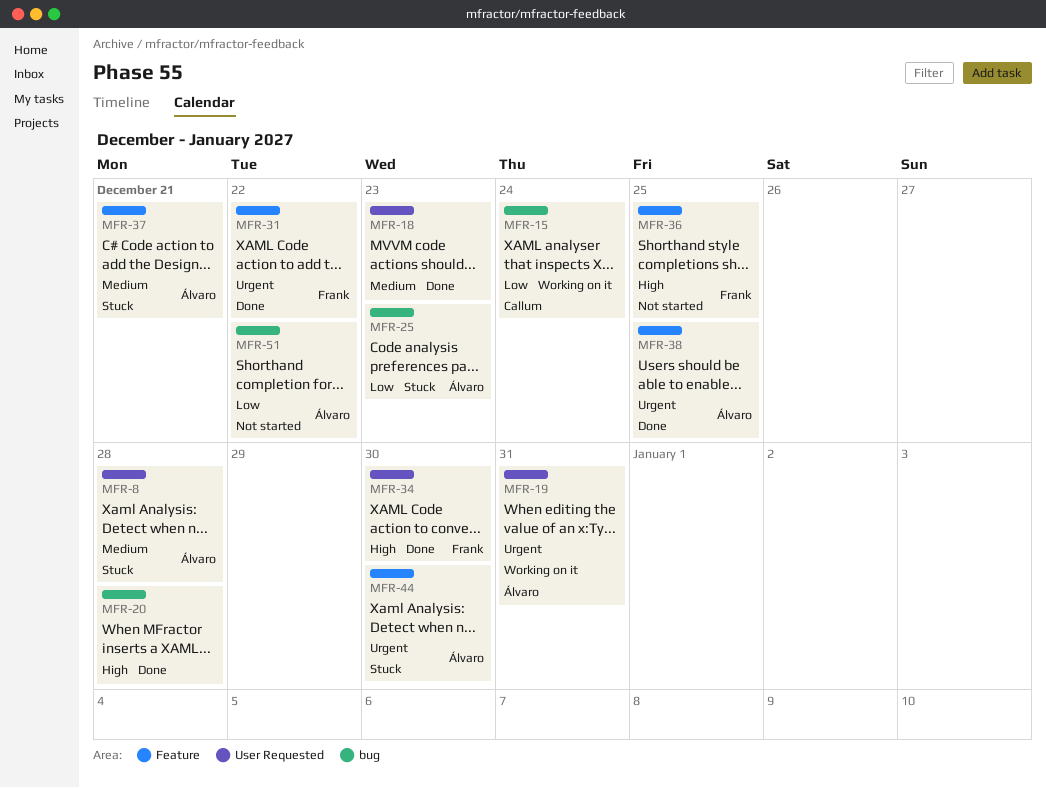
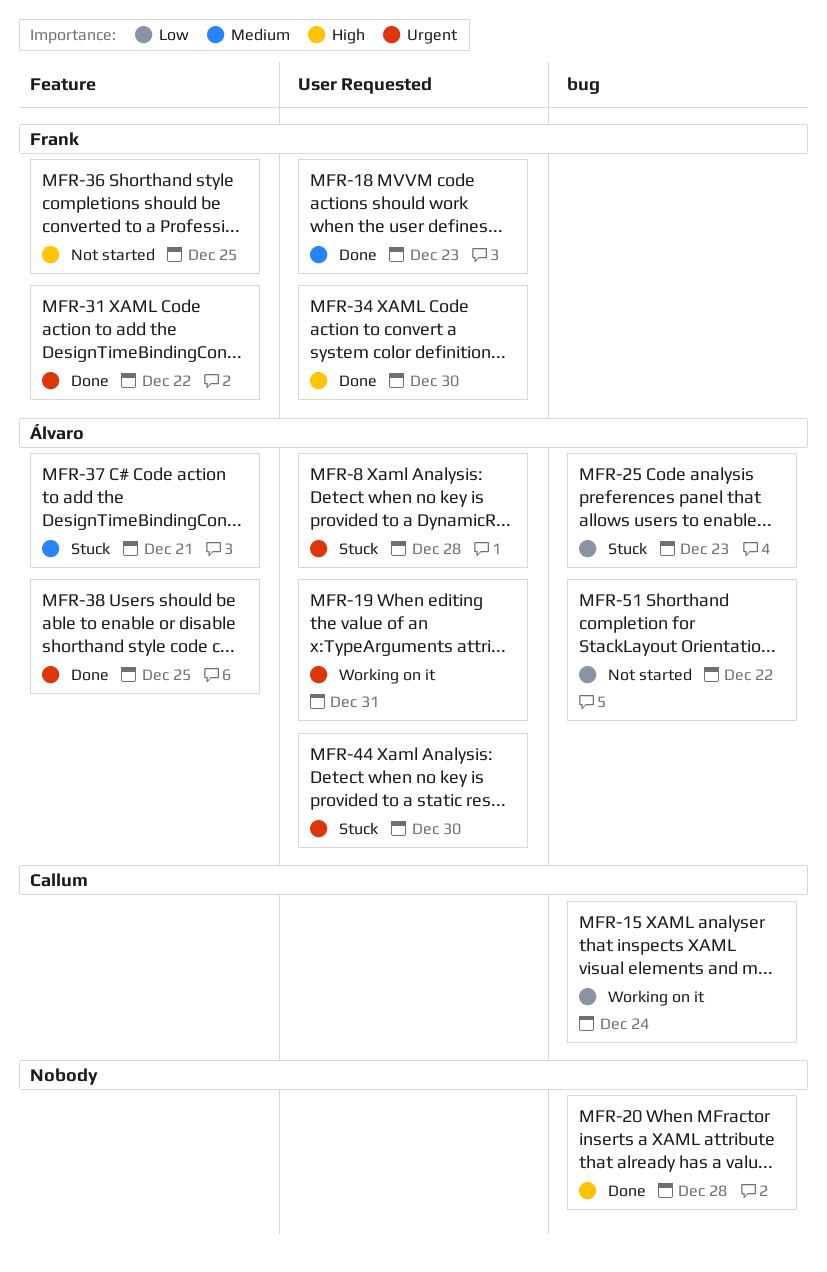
MFR-8, priority: Medium -> Urgent
MFR-18, owner: none -> Frank
MFR-44, label: Feature -> User Requested

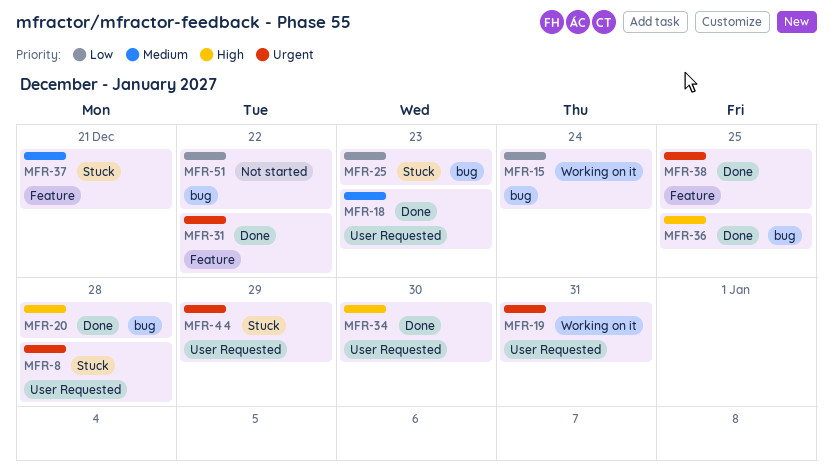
MFR-36, status: Not started -> Done
MFR-36, label: Feature -> bug
MFR-44, due: Dec 30 -> Dec 29

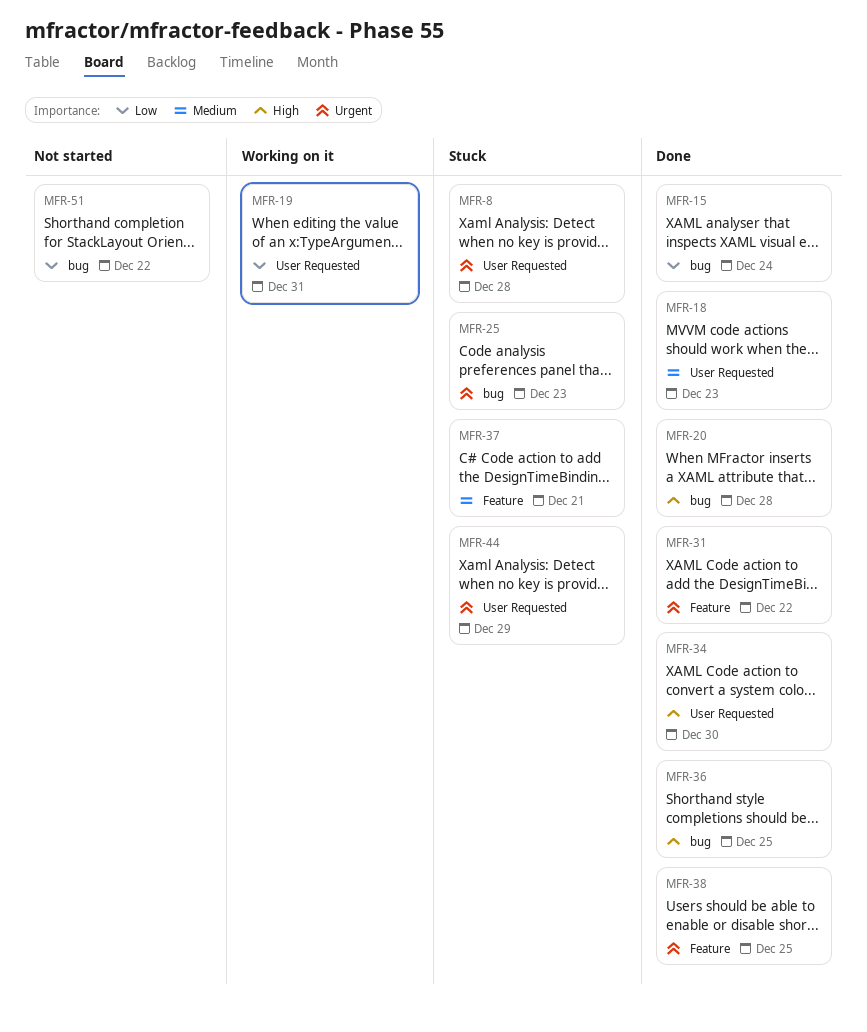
MFR-15, status: Working on it -> Done
MFR-19, priority: Urgent -> Low
MFR-25, priority: Low -> Urgent

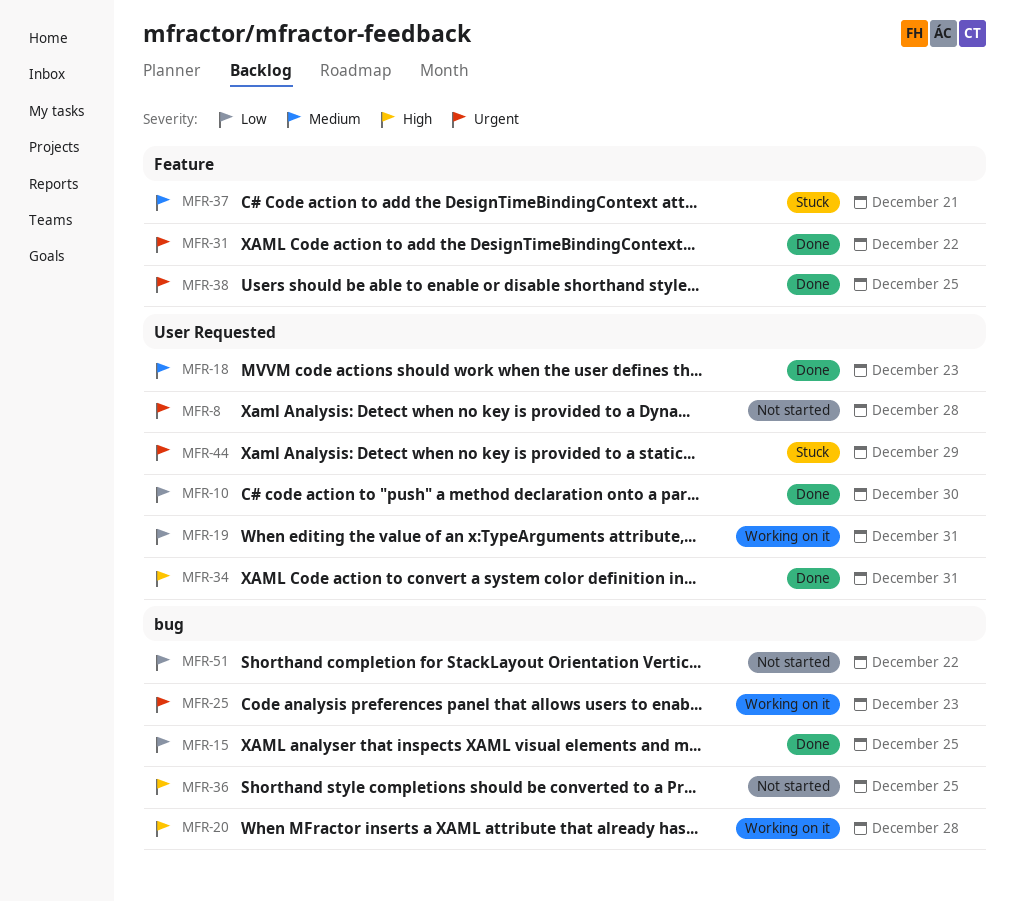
MFR-8, status: Stuck -> Not started
MFR-10: none -> present
MFR-15, due: Dec 24 -> Dec 25
MFR-20, status: Done -> Working on it
MFR-25, status: Stuck -> Working on it
MFR-34, due: Dec 30 -> Dec 31
MFR-36, status: Done -> Not started

